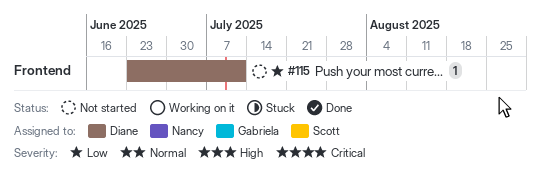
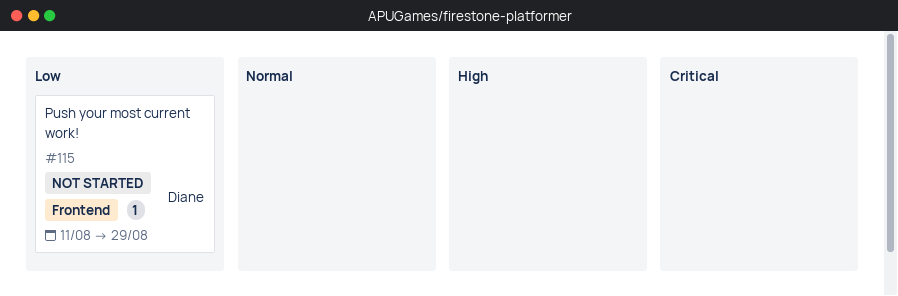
#115, start: Jun 23 -> Aug 11
#115, due: Jul 11 -> Aug 29

